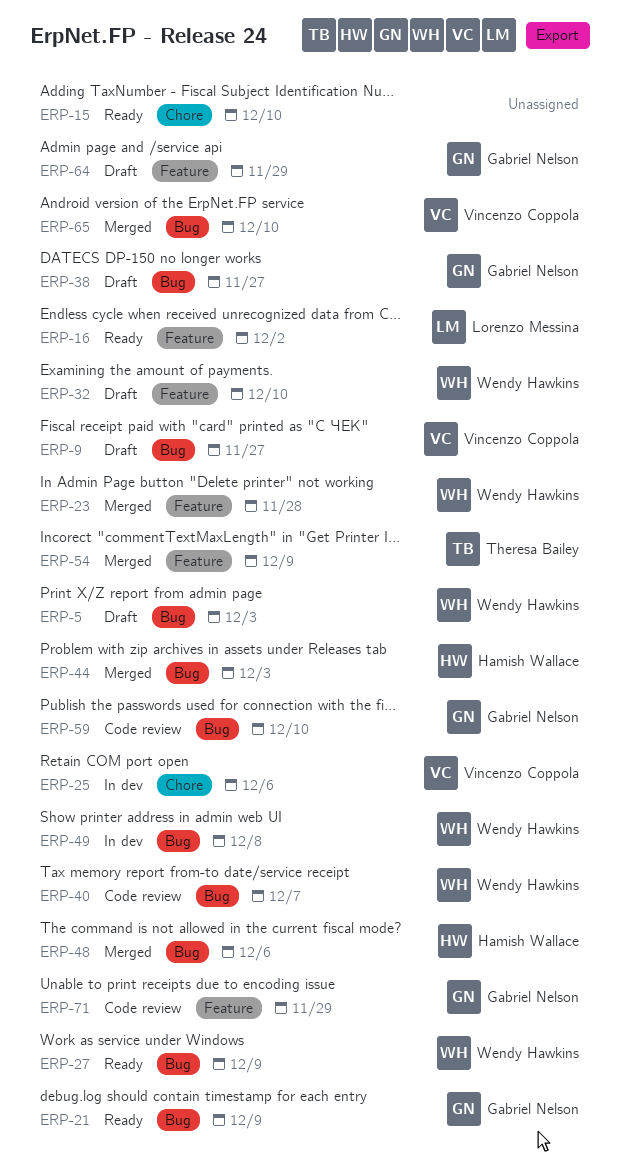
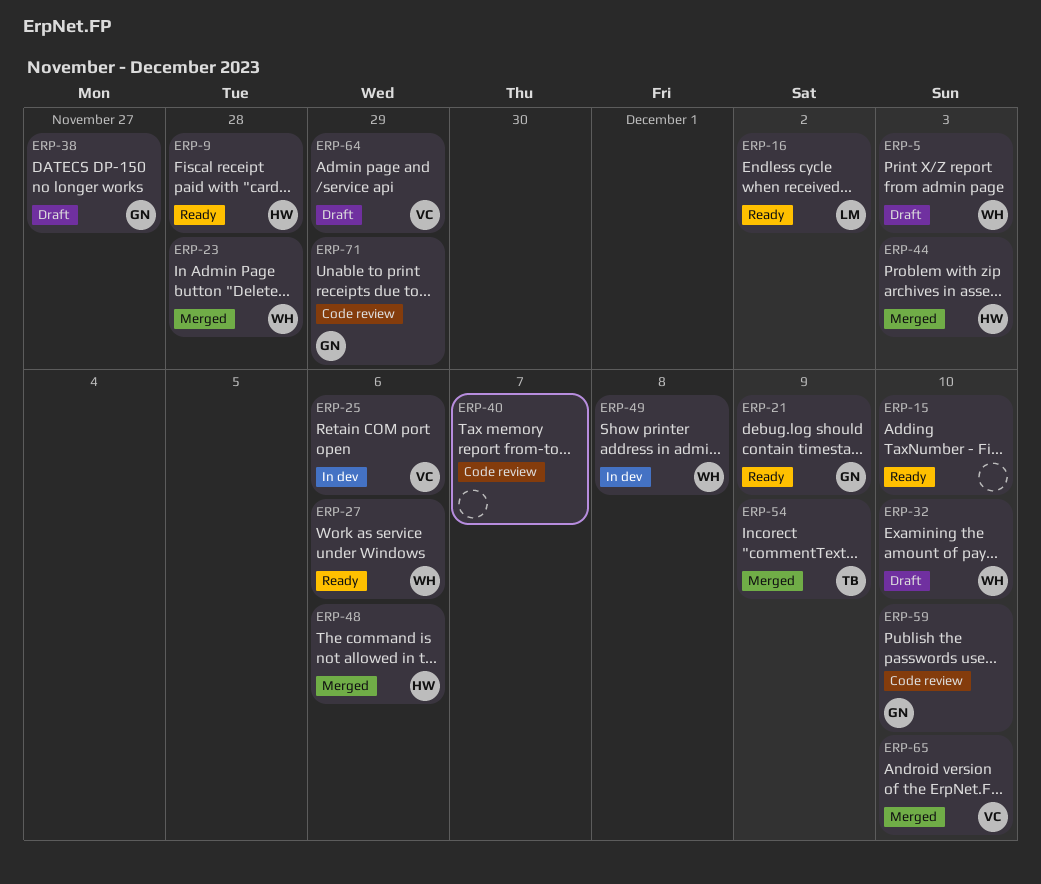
ERP-9, status: Draft -> Ready
ERP-9, owner: Vincenzo Coppola -> Hamish Wallace
ERP-9, due: Nov 27 -> Nov 28
ERP-27, due: Dec 9 -> Dec 6
ERP-40, owner: Wendy Hawkins -> none
ERP-64, owner: Gabriel Nelson -> Vincenzo Coppola

